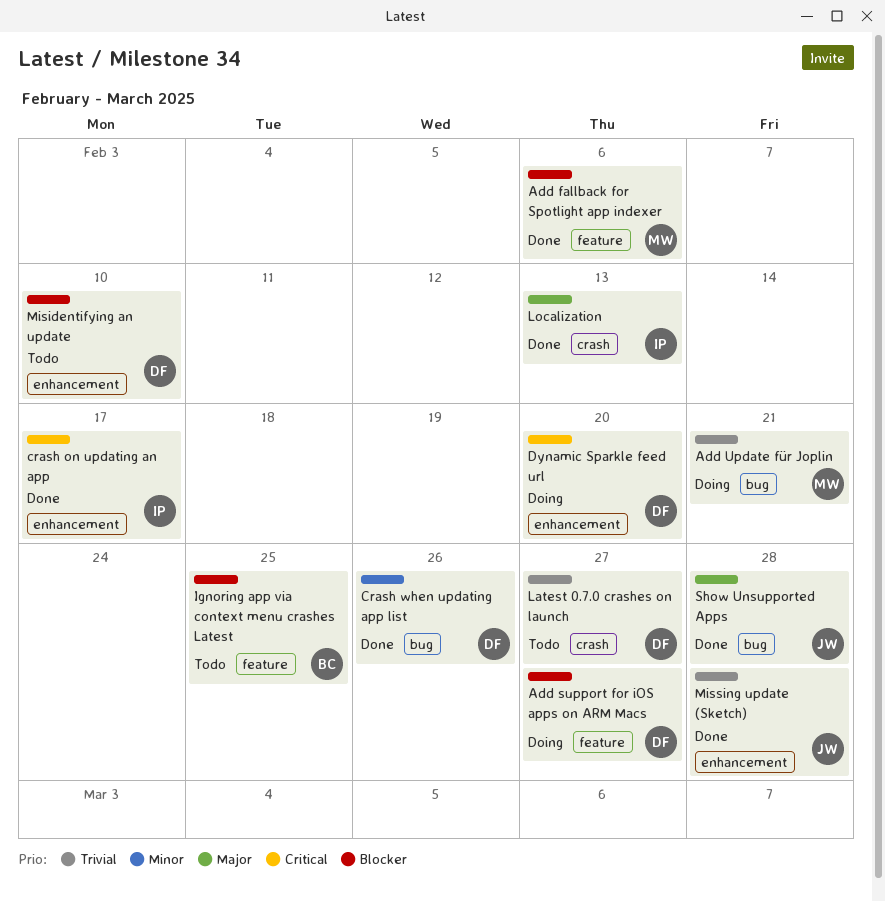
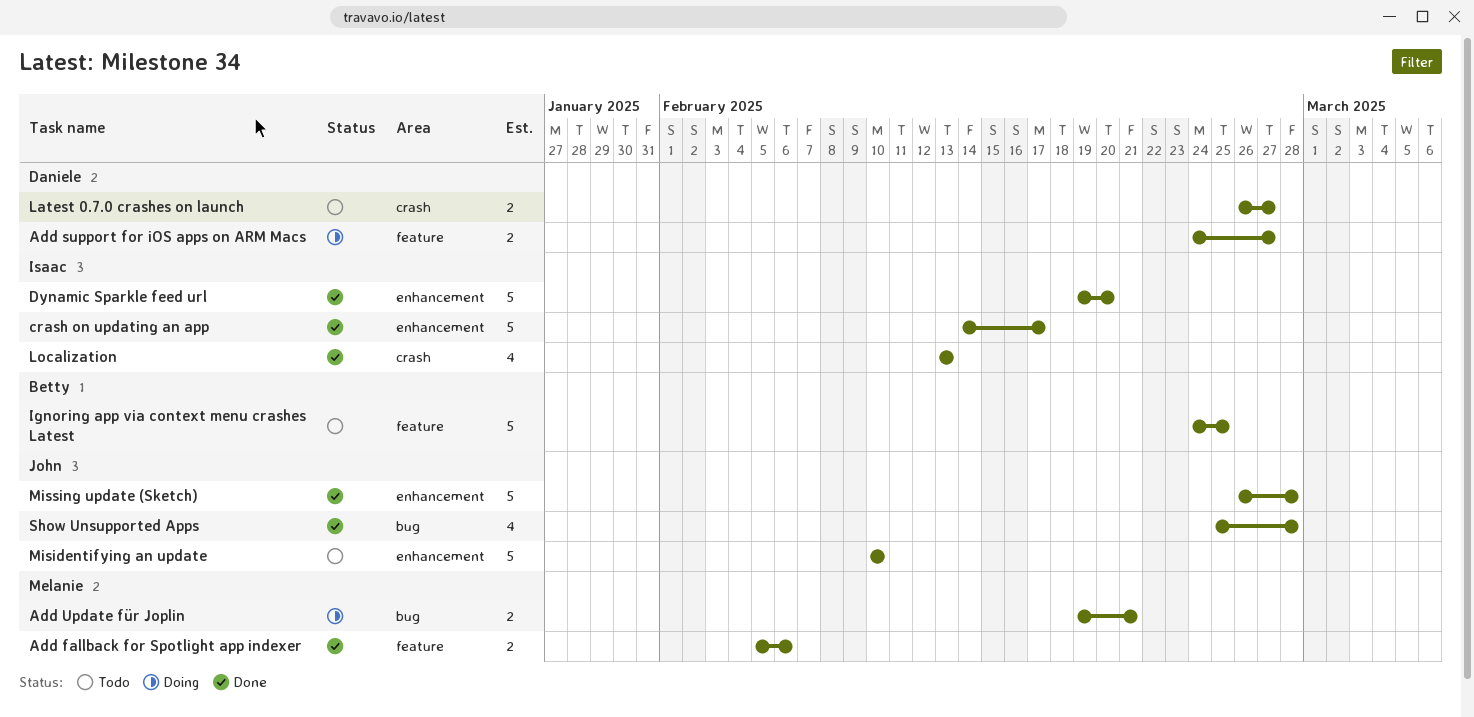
Crash when updating app list: present -> none
Dynamic Sparkle feed url, status: Doing -> Done
Dynamic Sparkle feed url, owner: Daniele -> Isaac
Misidentifying an update, owner: Daniele -> John

